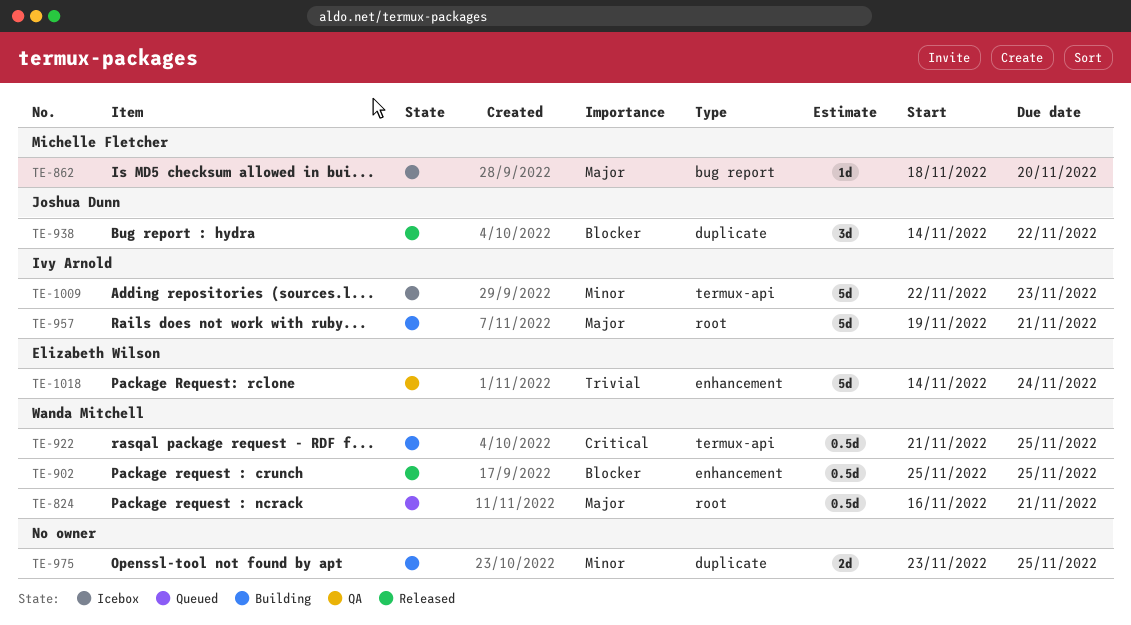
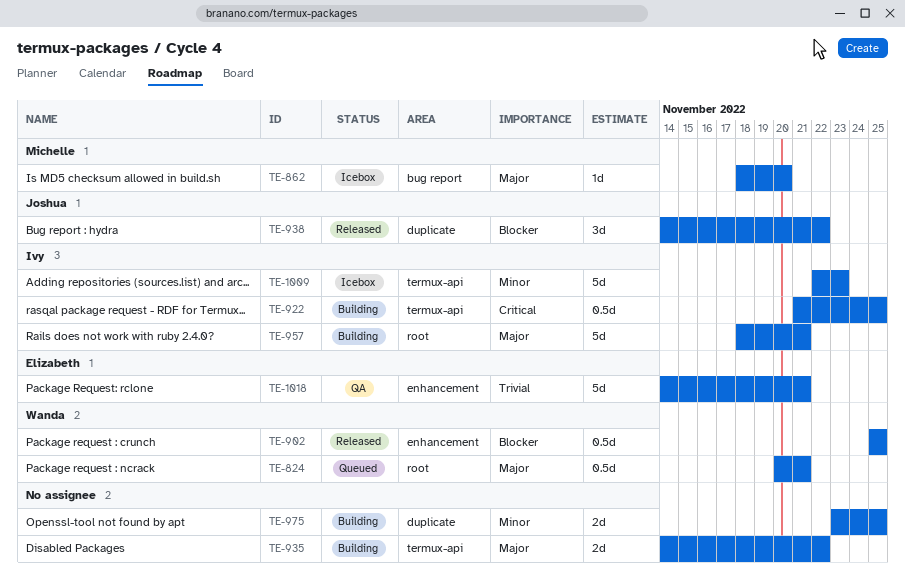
TE-824, start: Nov 16 -> Nov 20
TE-922, owner: Wanda Mitchell -> Ivy Arnold
TE-935: none -> present
TE-957, start: Nov 19 -> Nov 18
TE-1018, due: Nov 24 -> Nov 21

